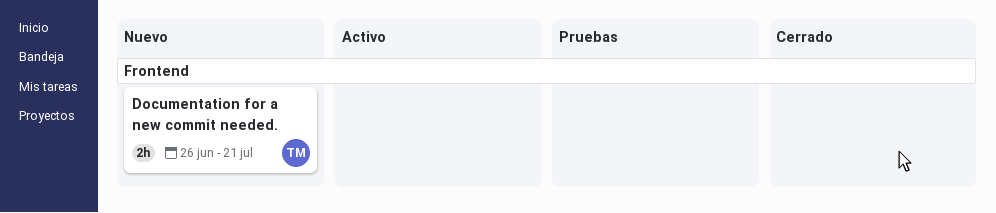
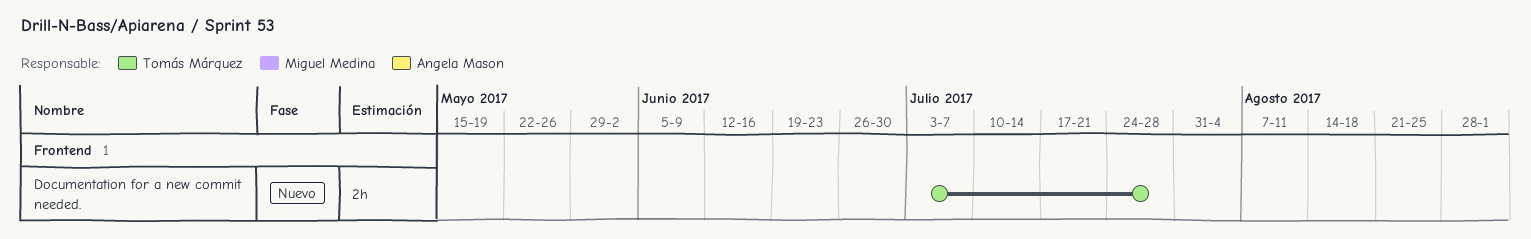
Documentation for a new commit needed., start: Jun 26 -> Jul 3
Documentation for a new commit needed., due: Jul 21 -> Jul 28

